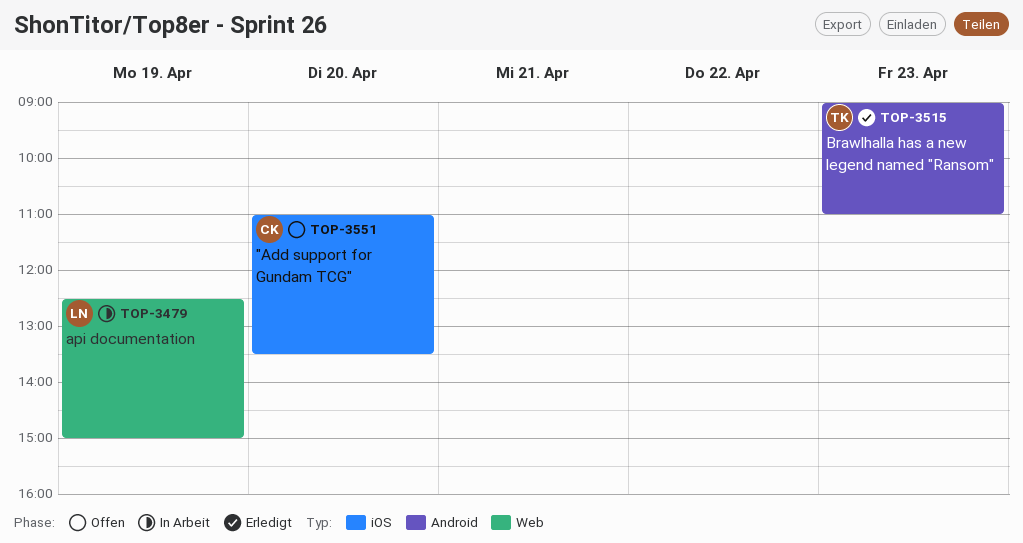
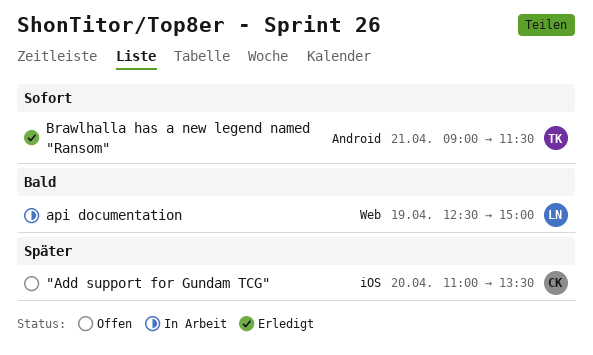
Brawlhalla has a new legend named "Ransom", day: Apr 23 -> Apr 21
Brawlhalla has a new legend named "Ransom", ends: 11:00 -> 11:30

